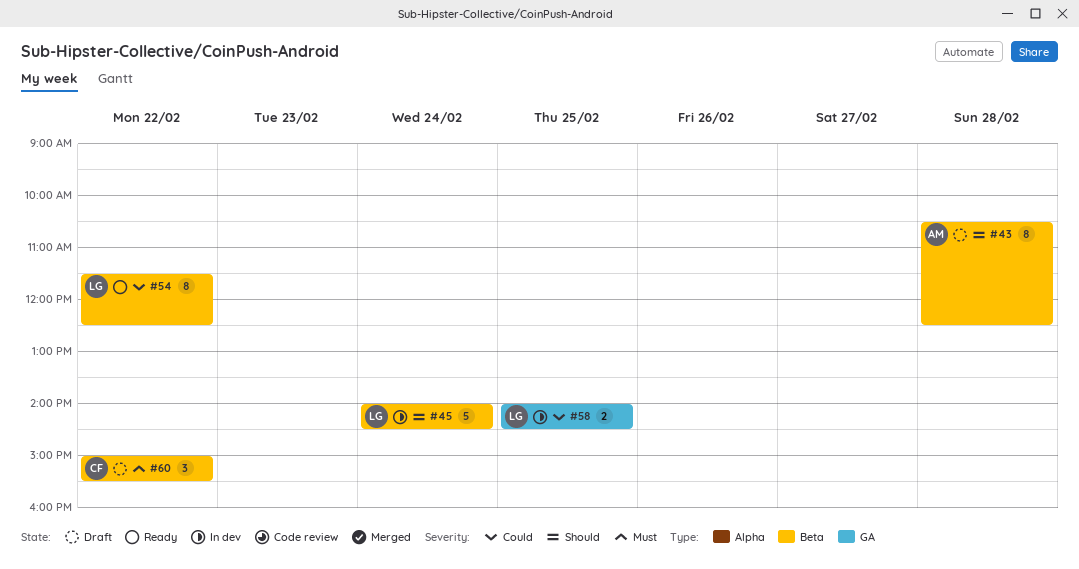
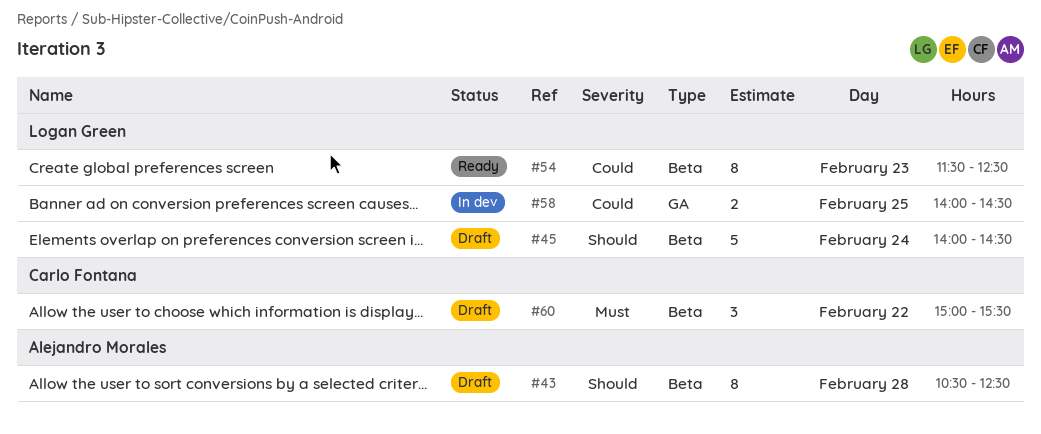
#45, status: In dev -> Draft
#54, day: Feb 22 -> Feb 23

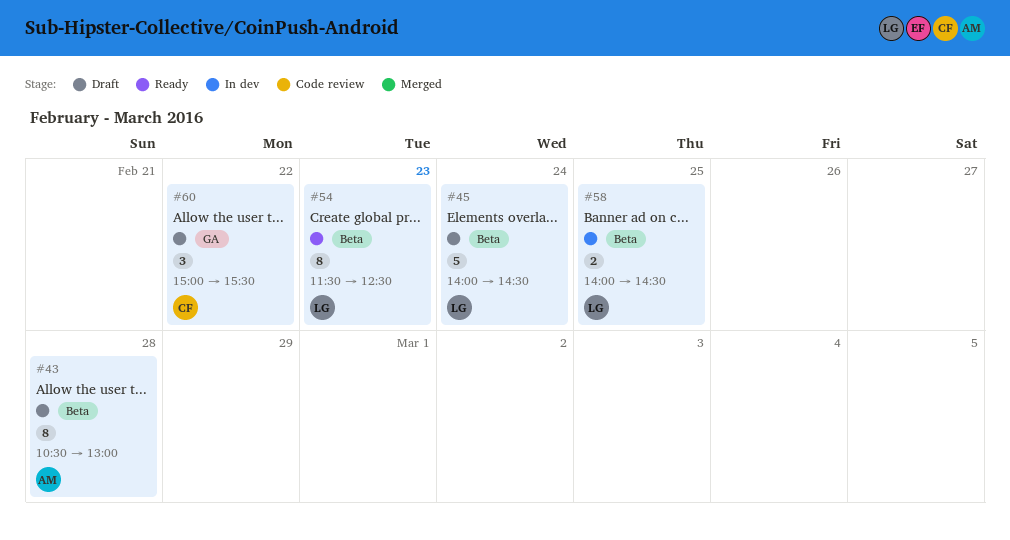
#43, ends: 12:30 -> 13:00
#58, label: GA -> Beta
#60, label: Beta -> GA

